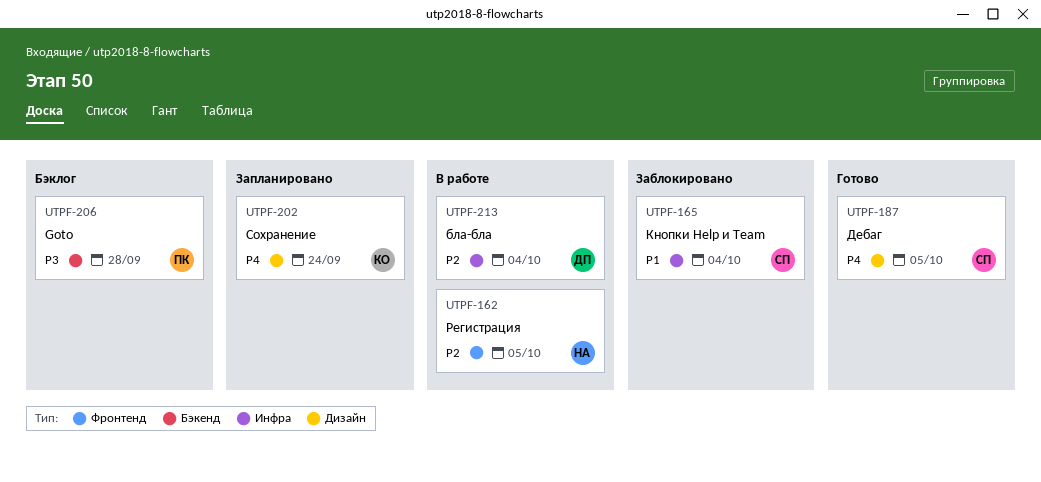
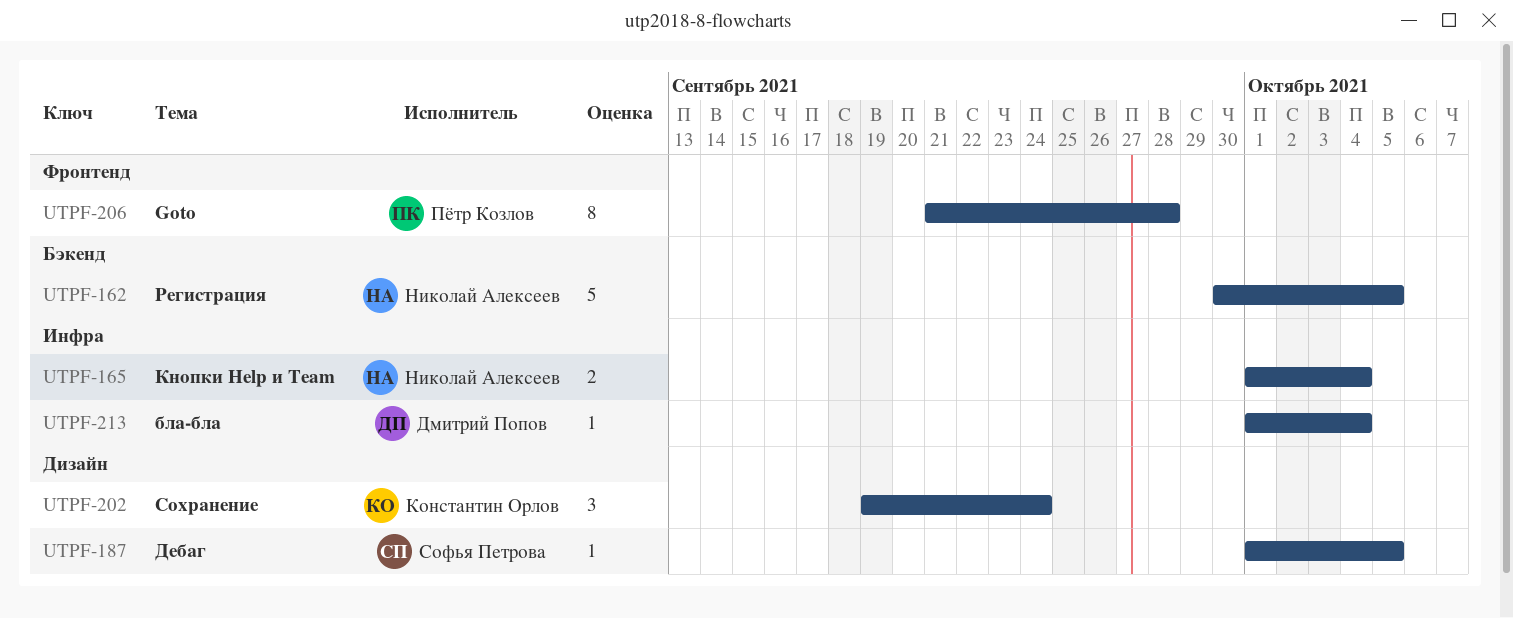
UTPF-162, label: Фронтенд -> Бэкенд
UTPF-165, owner: Софья Петрова -> Николай Алексеев
UTPF-206, label: Бэкенд -> Фронтенд

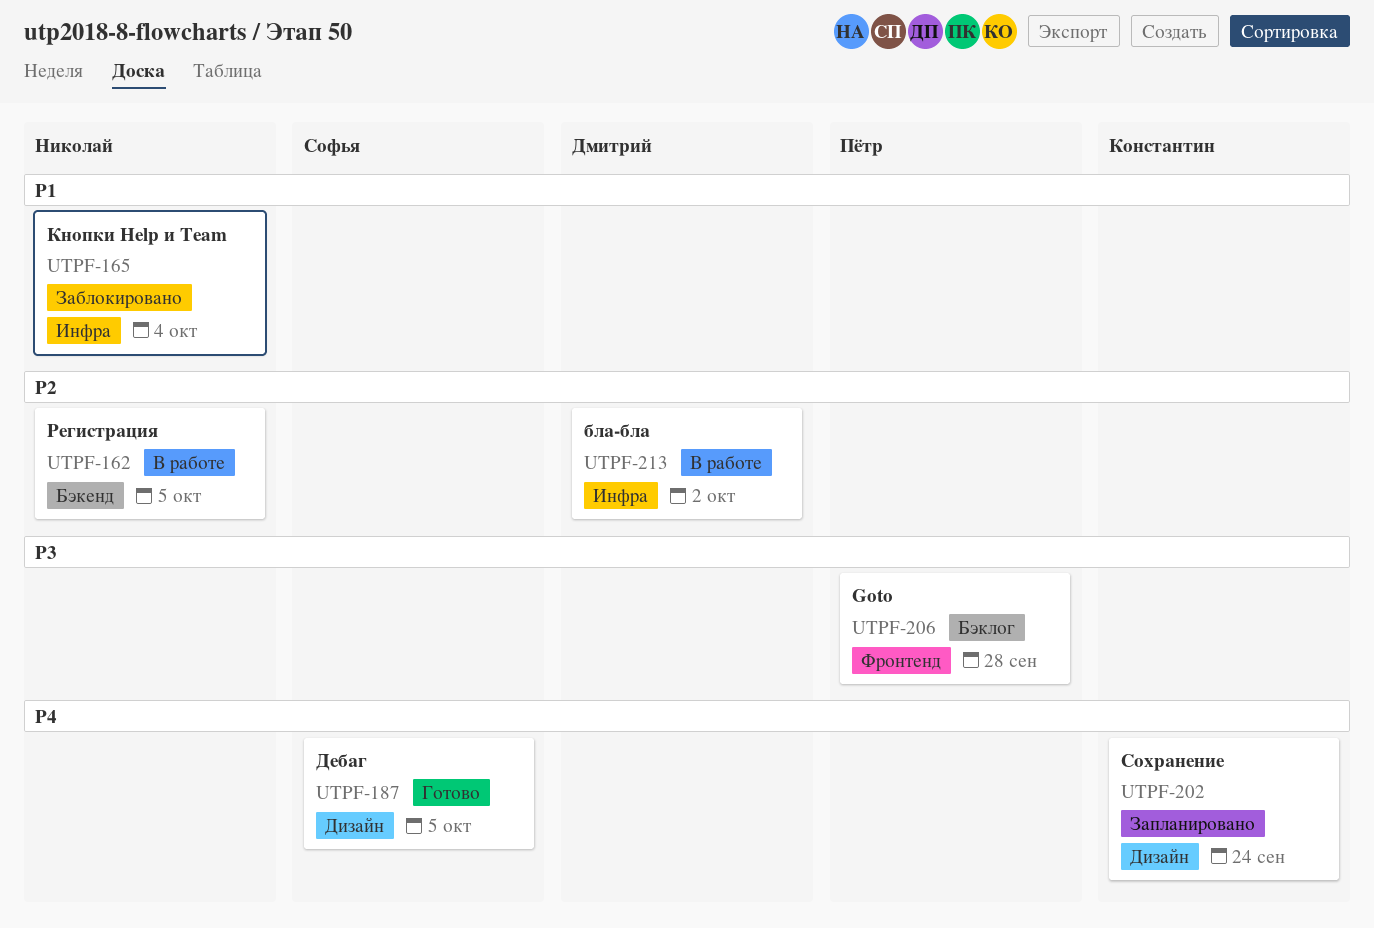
UTPF-213, due: Oct 4 -> Oct 2

